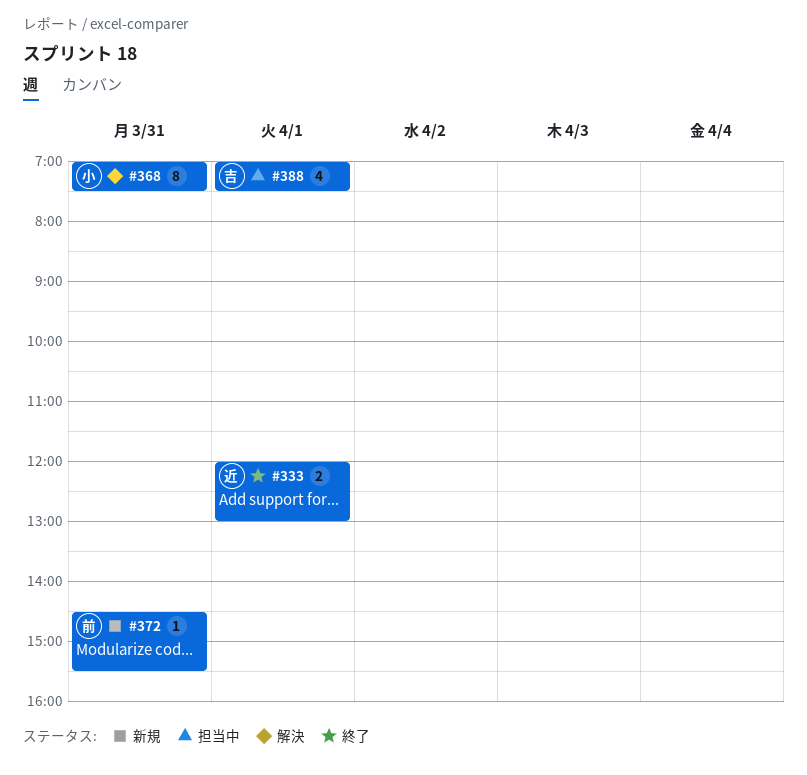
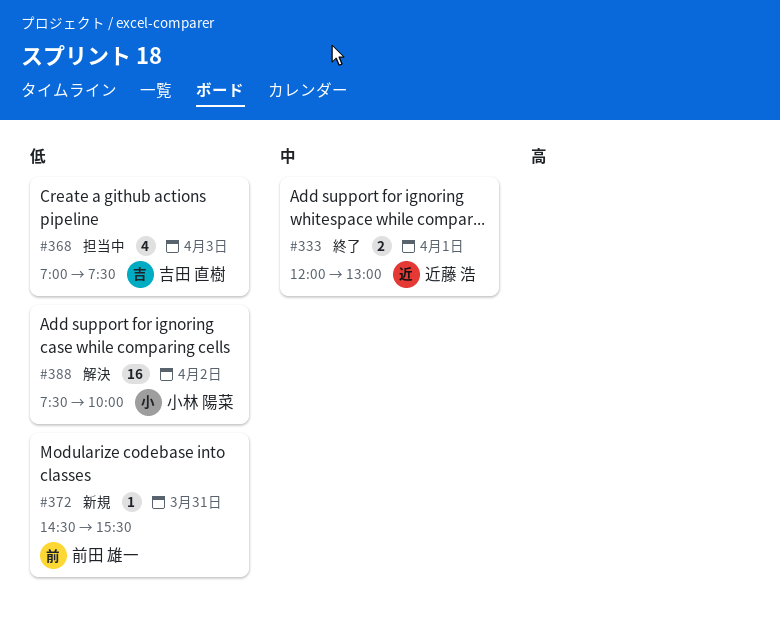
#368, status: 解決 -> 担当中
#368, owner: 小林 陽菜 -> 吉田 直樹
#368, estimate: 8 -> 4
#368, day: Mar 31 -> Apr 3
#388, status: 担当中 -> 解決
#388, owner: 吉田 直樹 -> 小林 陽菜
#388, estimate: 4 -> 16
#388, day: Apr 1 -> Apr 2
#388, begins: 07:00 -> 07:30
#388, ends: 07:30 -> 10:00

